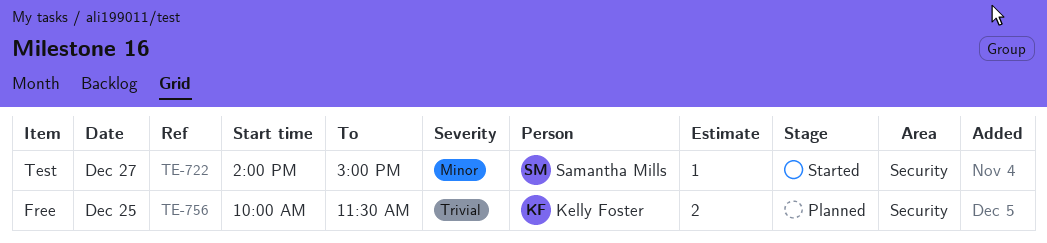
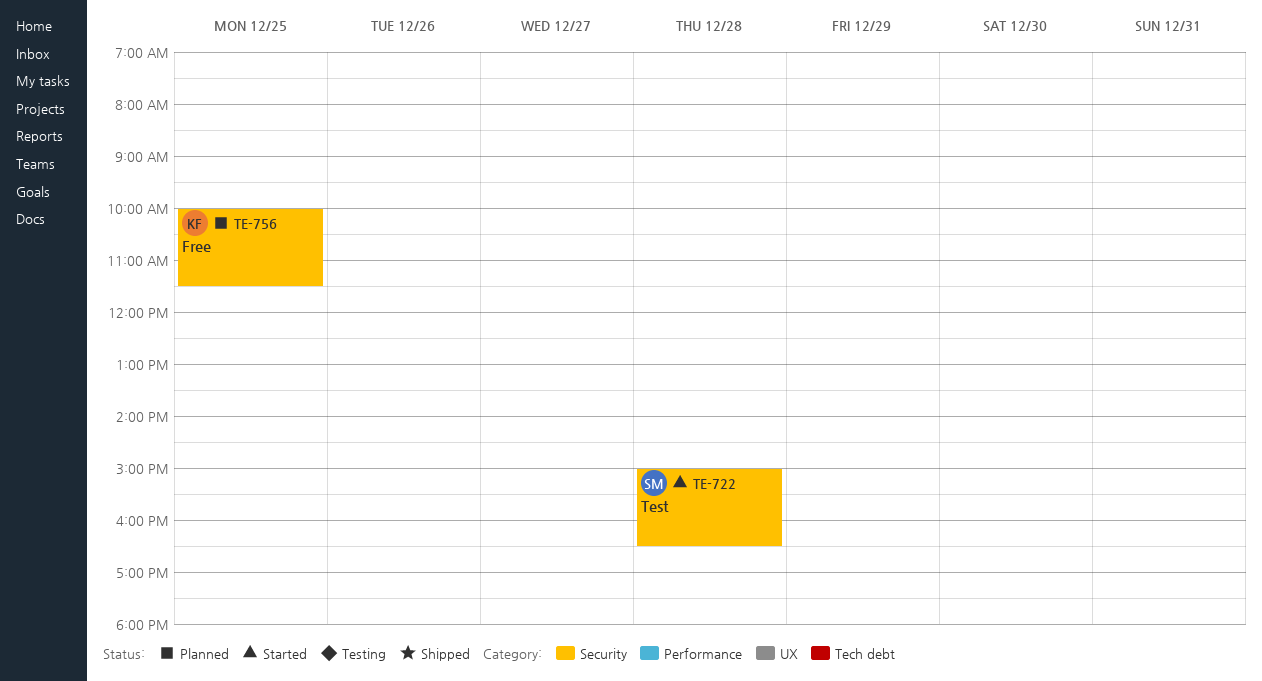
TE-722, day: Dec 27 -> Dec 28
TE-722, begins: 14:00 -> 15:00
TE-722, ends: 15:00 -> 16:30

